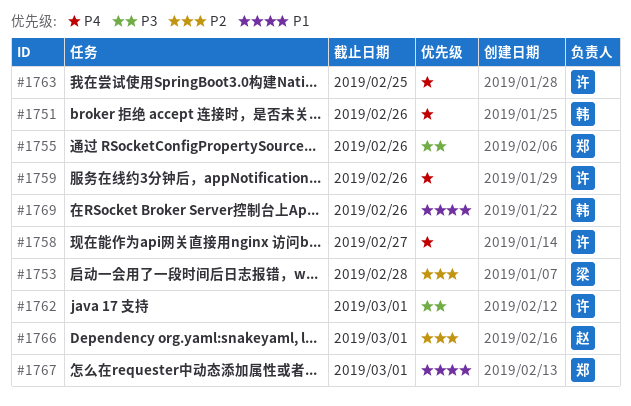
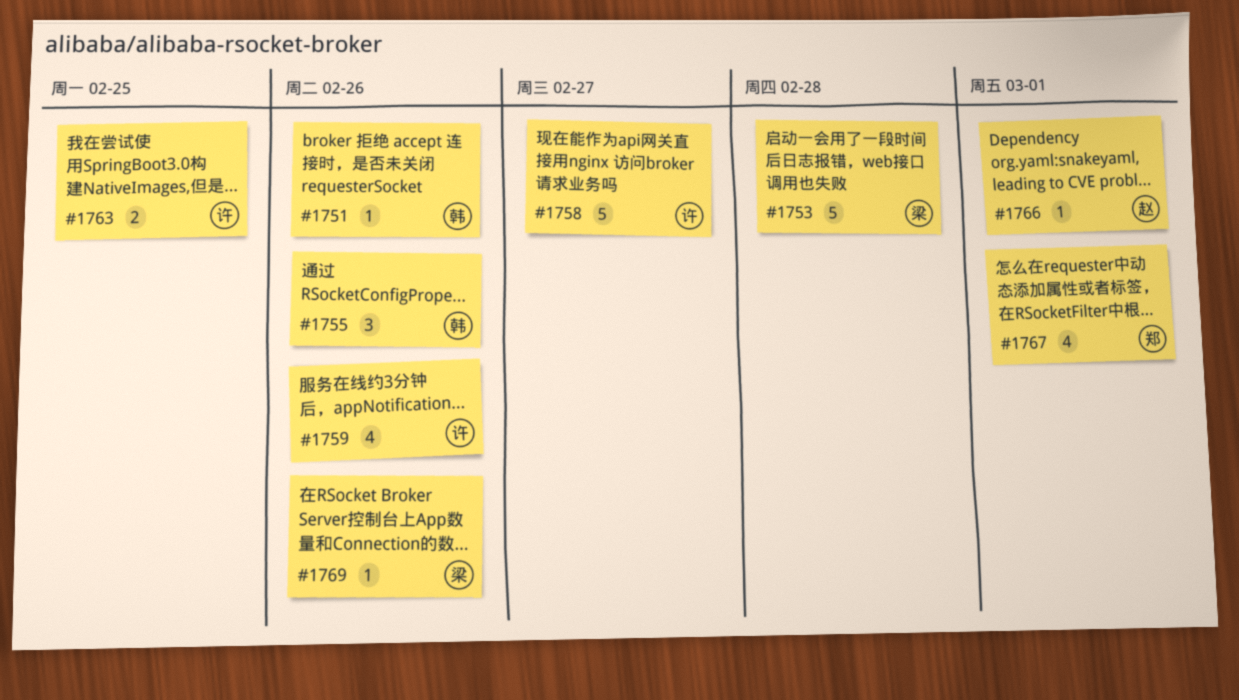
#1755, owner: 郑 -> 韩
#1762: present -> none
#1769, owner: 韩 -> 梁

